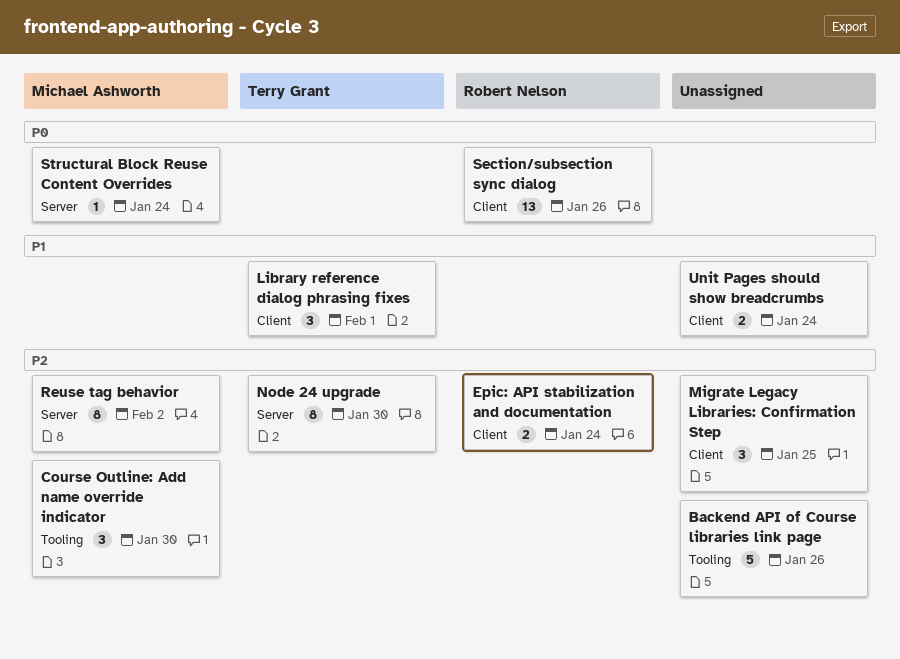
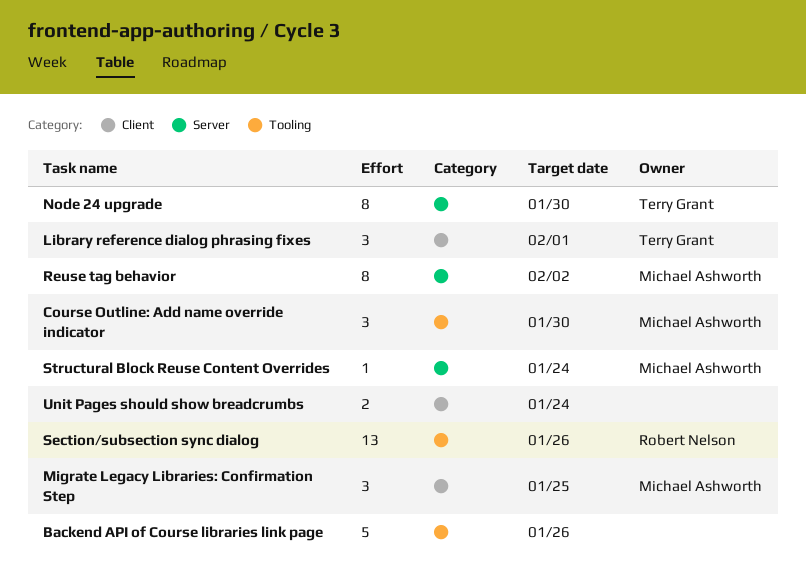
Epic: API stabilization and documentation: present -> none
Migrate Legacy Libraries: Confirmation Step, owner: none -> Michael Ashworth
Section/subsection sync dialog, label: Client -> Tooling

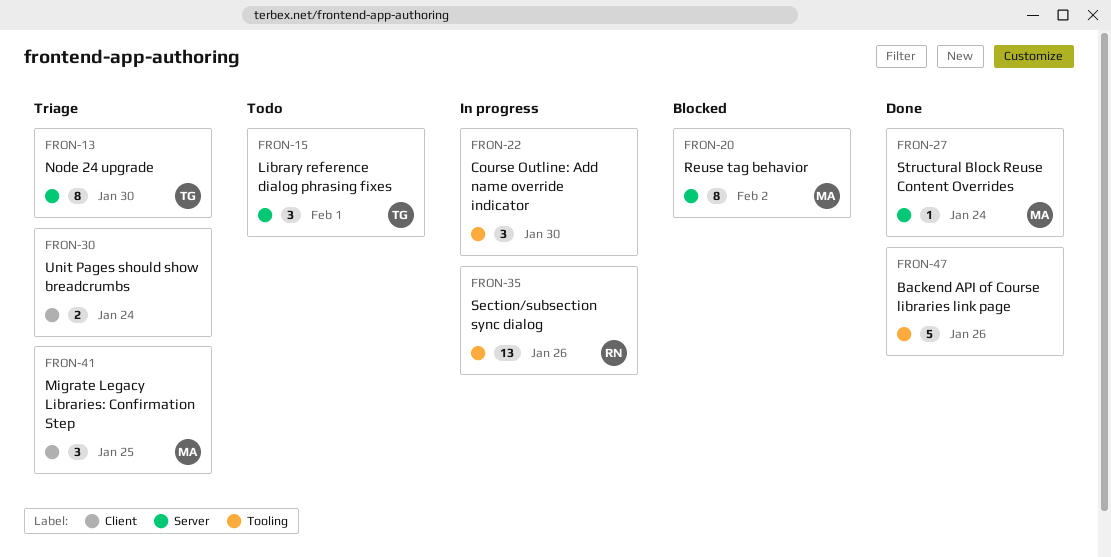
Course Outline: Add name override indicator, owner: Michael Ashworth -> none
Library reference dialog phrasing fixes, label: Client -> Server

